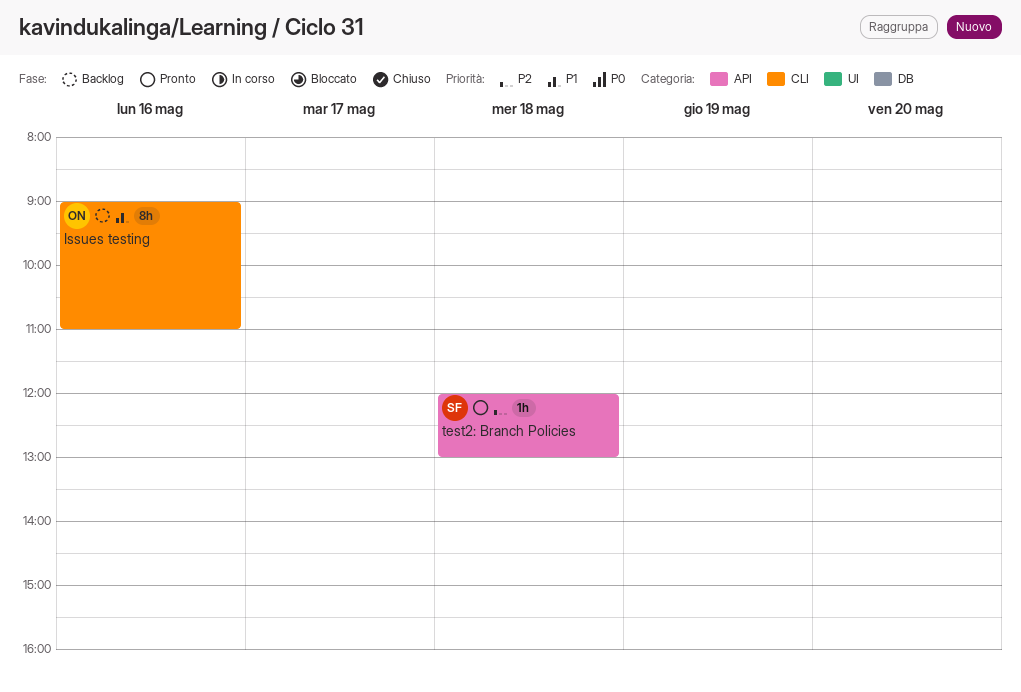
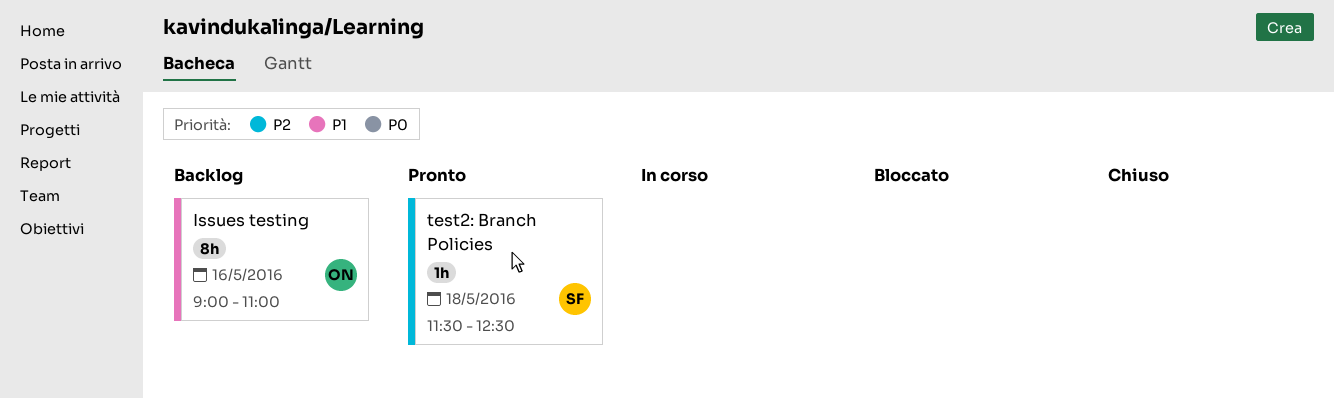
test2: Branch Policies, begins: 12:00 -> 11:30
test2: Branch Policies, ends: 13:00 -> 12:30

